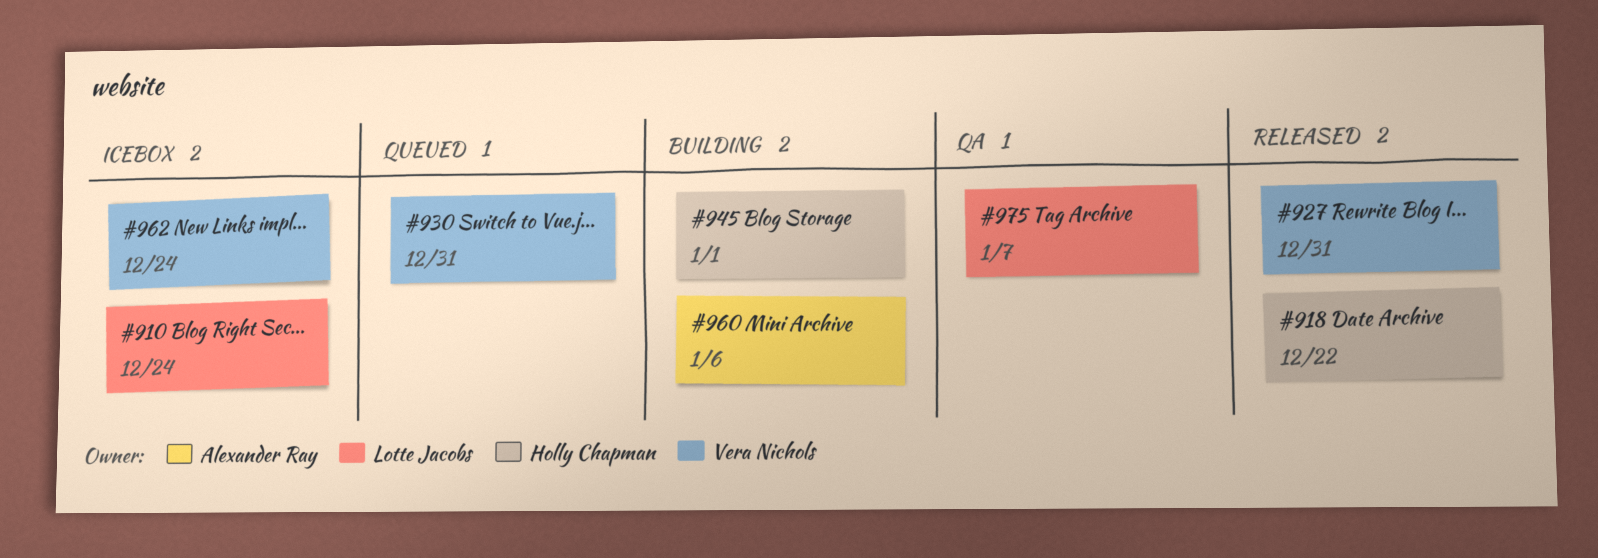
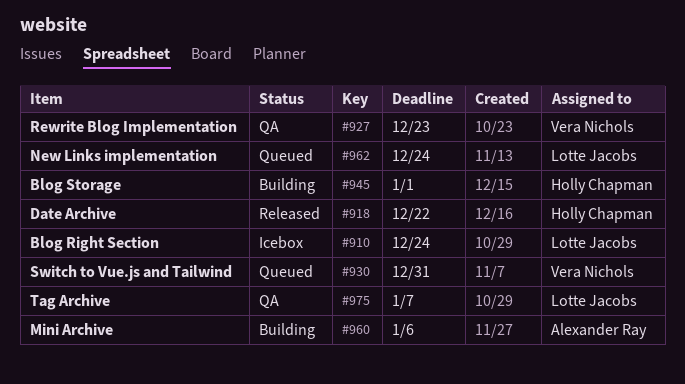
#927, status: Released -> QA
#927, due: Dec 31 -> Dec 23
#962, status: Icebox -> Queued
#962, owner: Vera Nichols -> Lotte Jacobs

